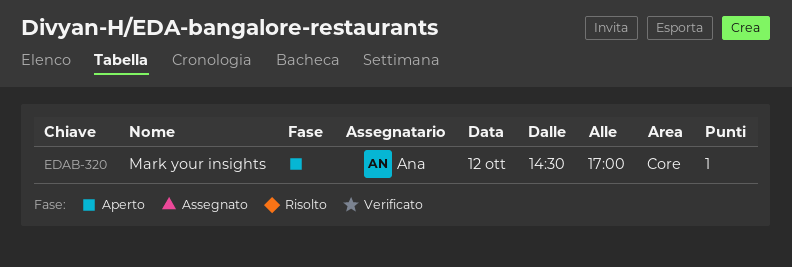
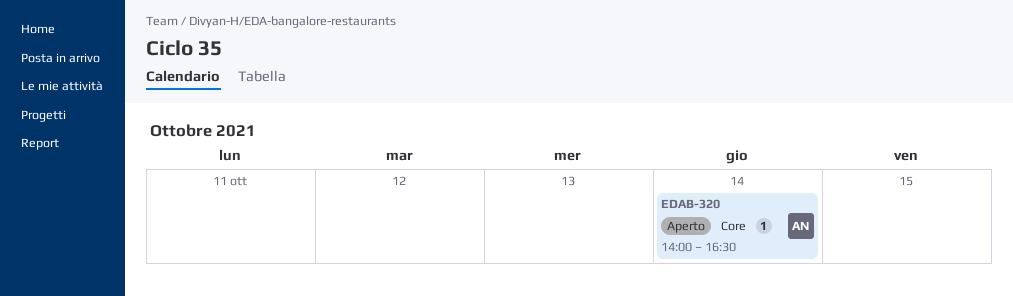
EDAB-320, day: Oct 12 -> Oct 14
EDAB-320, begins: 14:30 -> 14:00
EDAB-320, ends: 17:00 -> 16:30

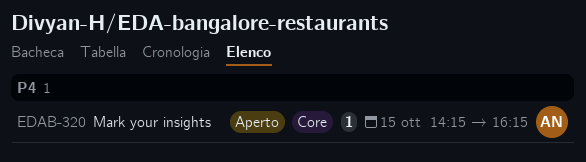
EDAB-320, day: Oct 14 -> Oct 15
EDAB-320, begins: 14:00 -> 14:15
EDAB-320, ends: 16:30 -> 16:15

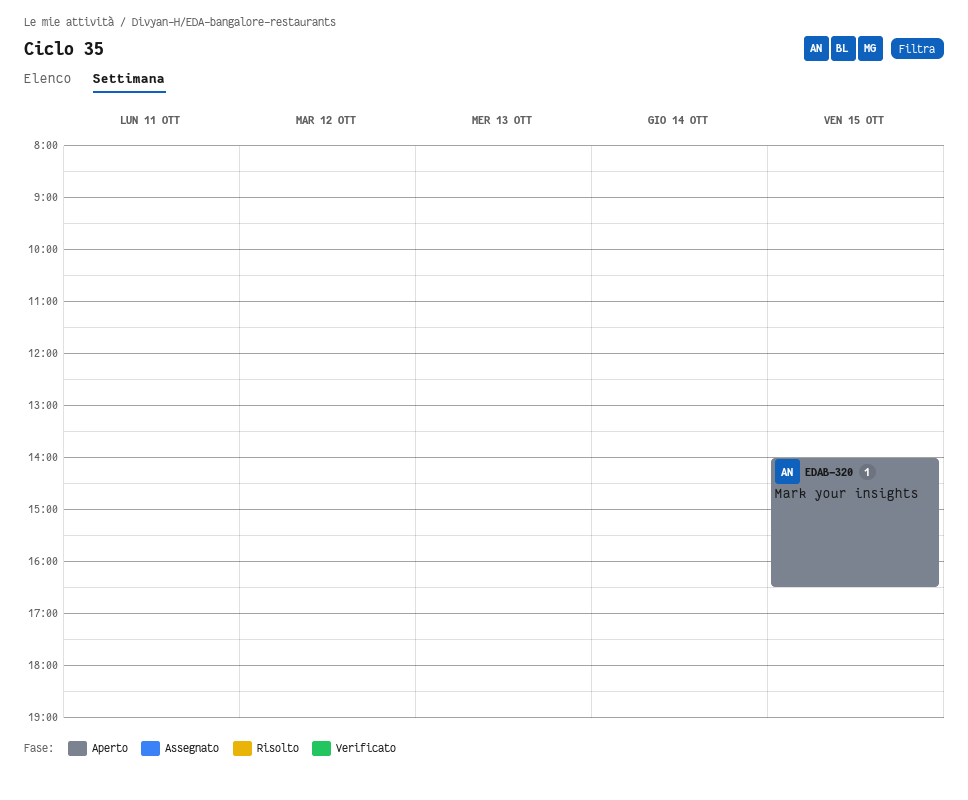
EDAB-320, begins: 14:15 -> 14:00
EDAB-320, ends: 16:15 -> 16:30

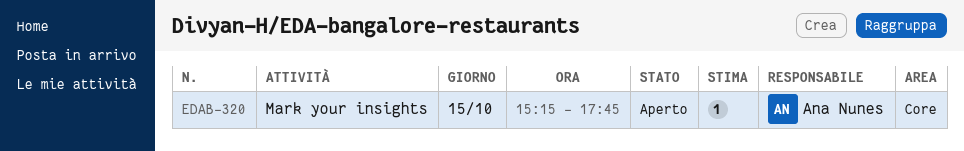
EDAB-320, begins: 14:00 -> 15:15
EDAB-320, ends: 16:30 -> 17:45

